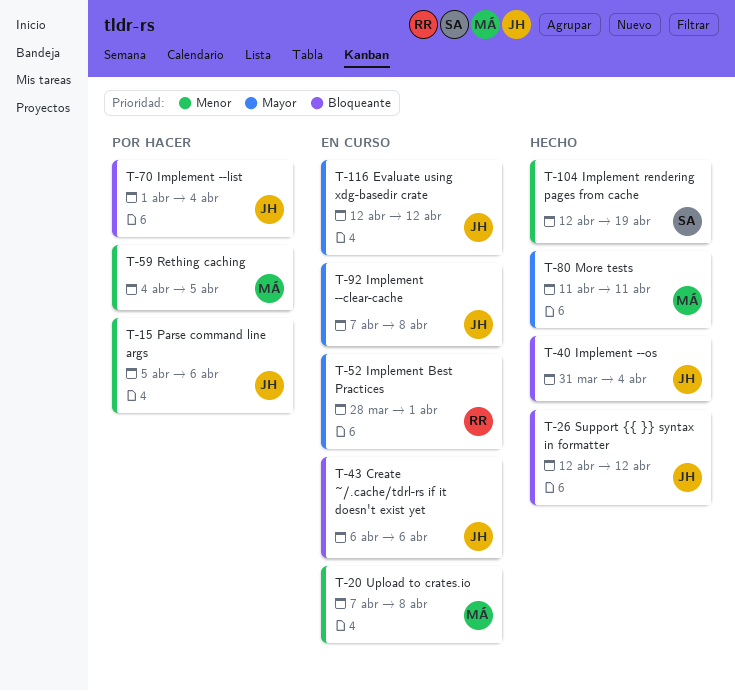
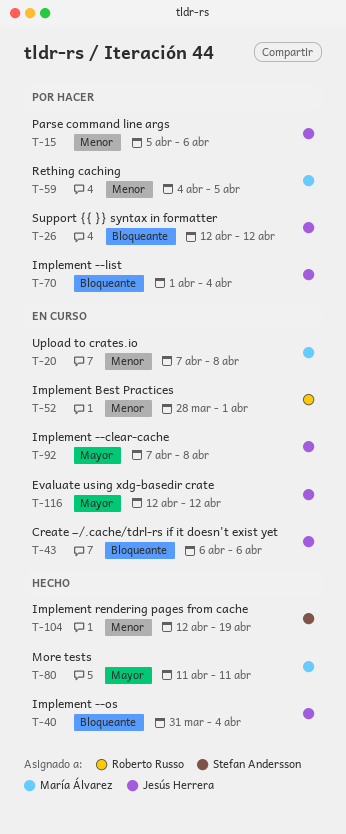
T-26, status: Hecho -> Por hacer
T-52, priority: Mayor -> Menor

